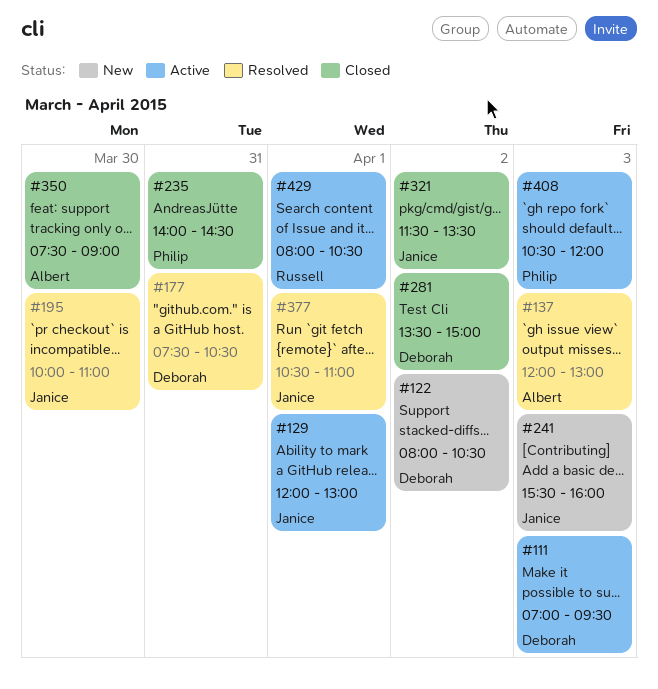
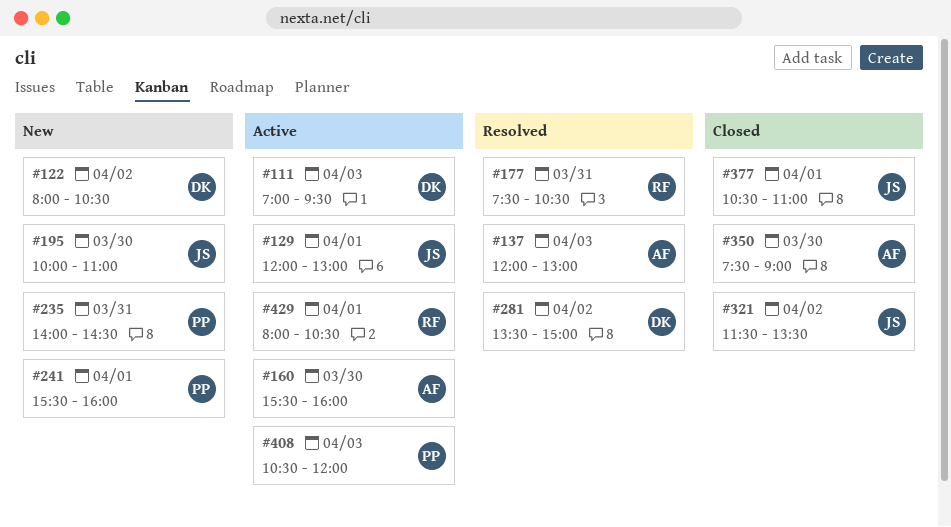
#160: none -> present
#177, owner: Deborah -> Russell
#195, status: Resolved -> New
#235, status: Closed -> New
#241, owner: Janice -> Philip
#241, day: Apr 3 -> Apr 1
#281, status: Closed -> Resolved
#377, status: Resolved -> Closed

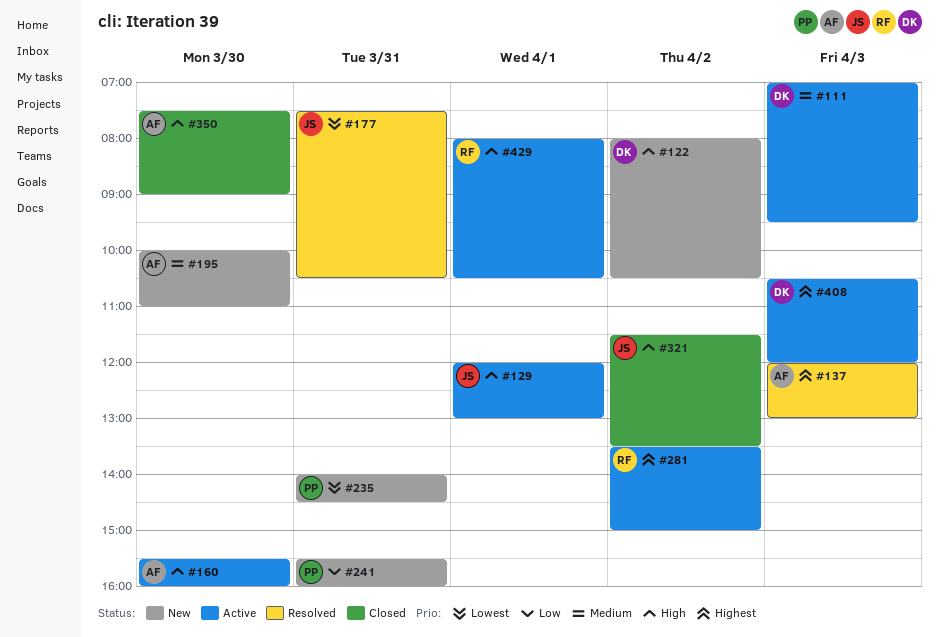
#177, owner: RF -> JS
#195, owner: JS -> AF
#241, day: Apr 1 -> Mar 31
#281, status: Resolved -> Active
#281, owner: DK -> RF
#377: present -> none
#408, owner: PP -> DK

